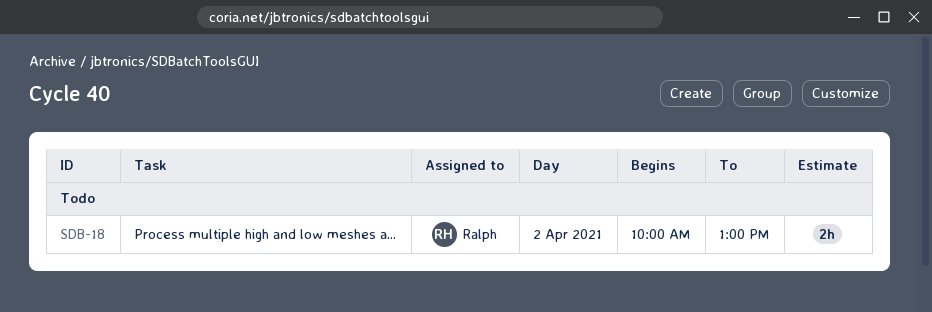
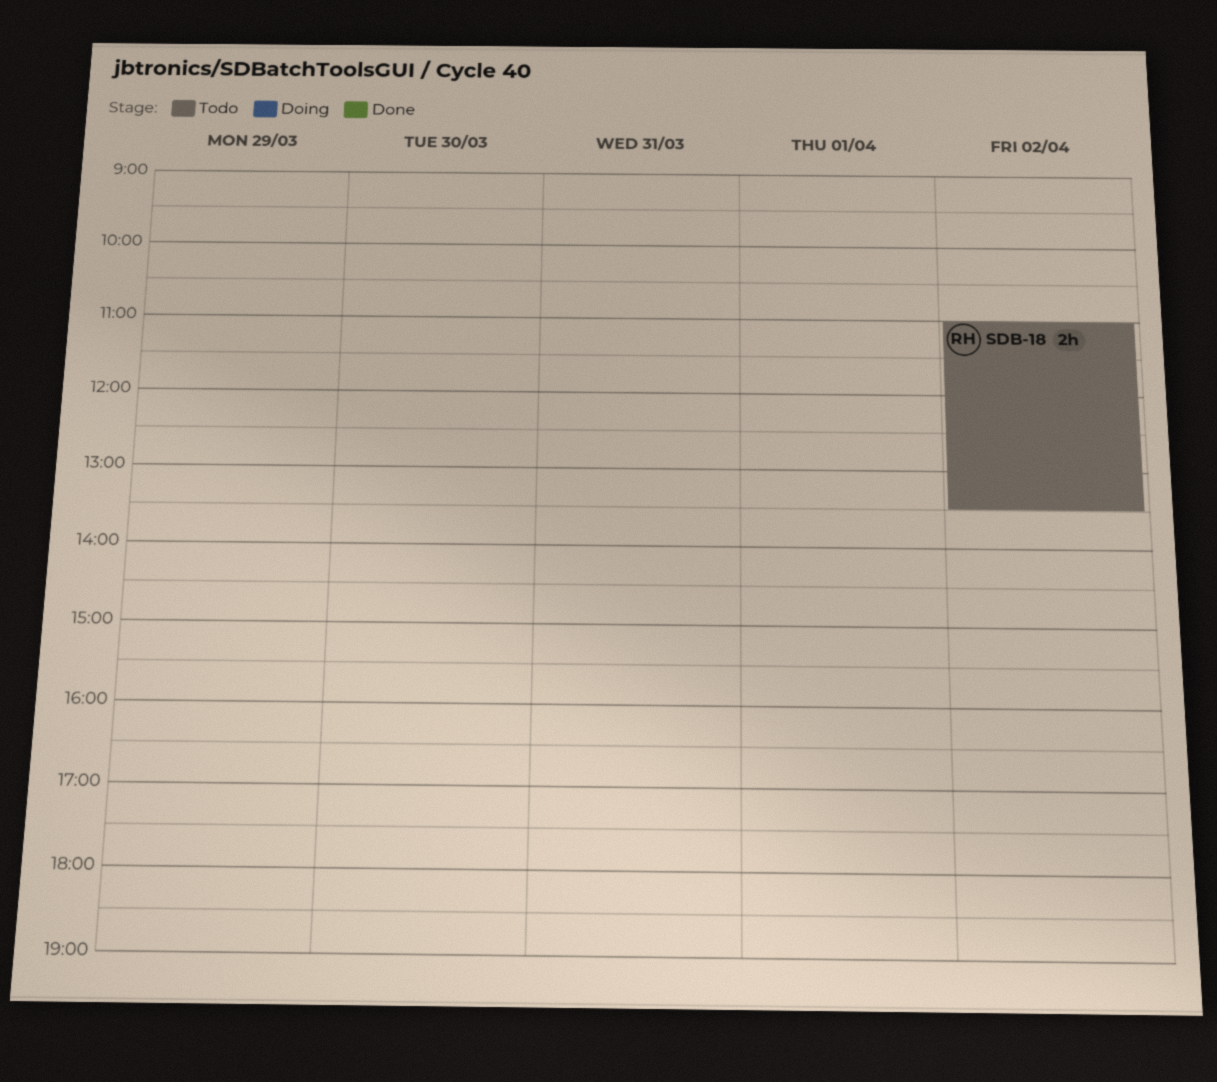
SDB-18, begins: 10:00 -> 11:00
SDB-18, ends: 13:00 -> 13:30

